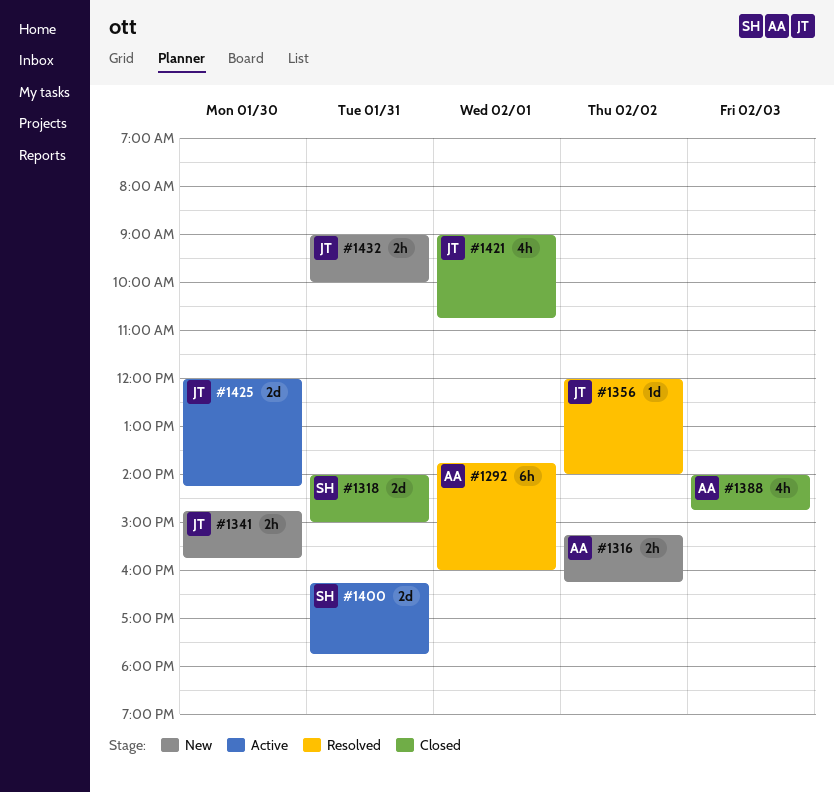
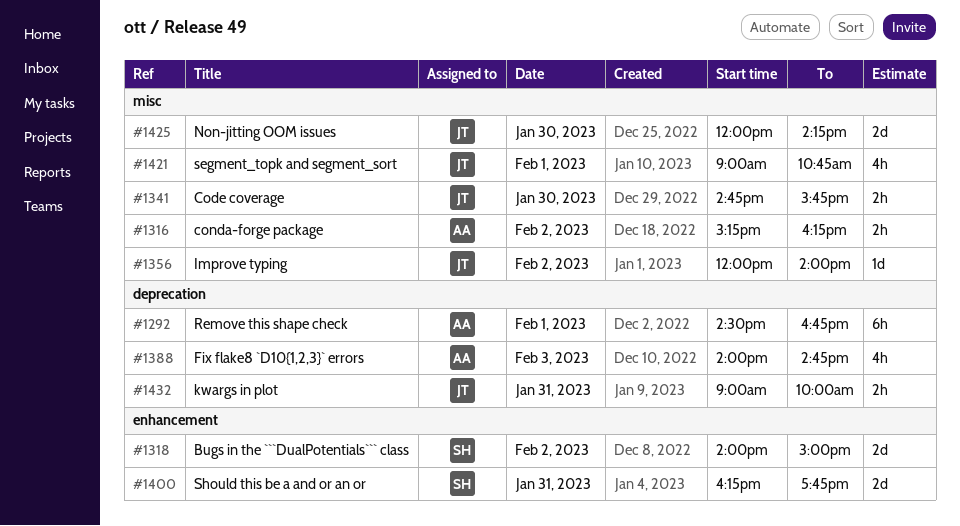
#1292, begins: 13:45 -> 14:30
#1292, ends: 16:00 -> 16:45
#1318, day: Jan 31 -> Feb 2

